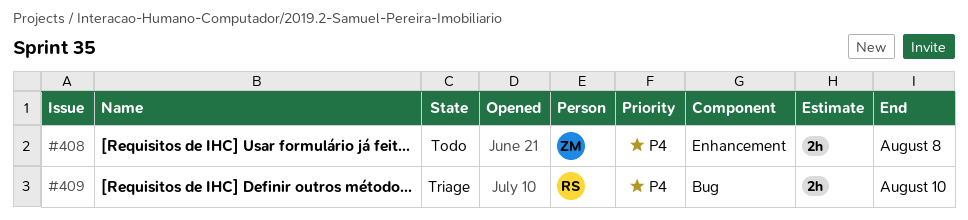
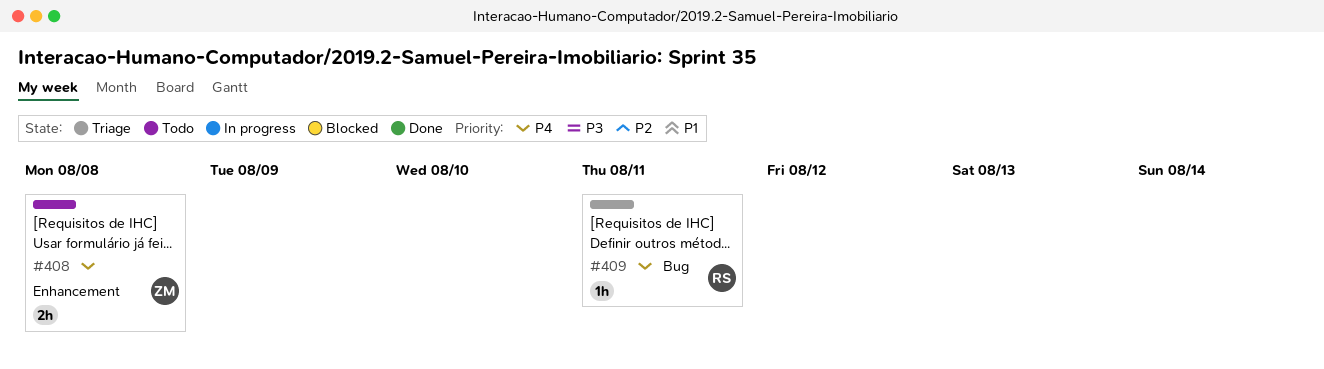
#409, estimate: 2h -> 1h
#409, due: Aug 10 -> Aug 11

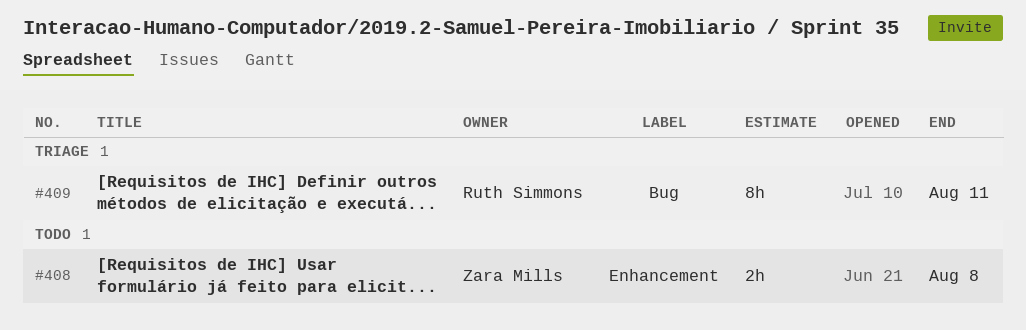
#409, estimate: 1h -> 8h

